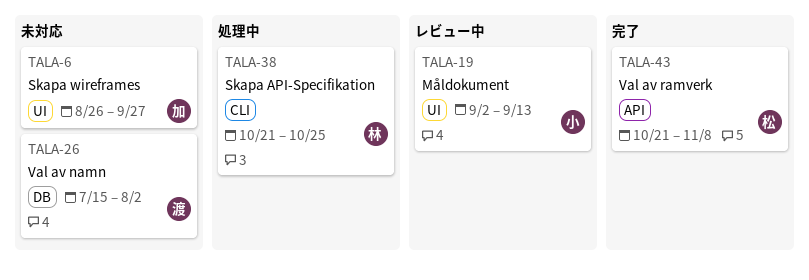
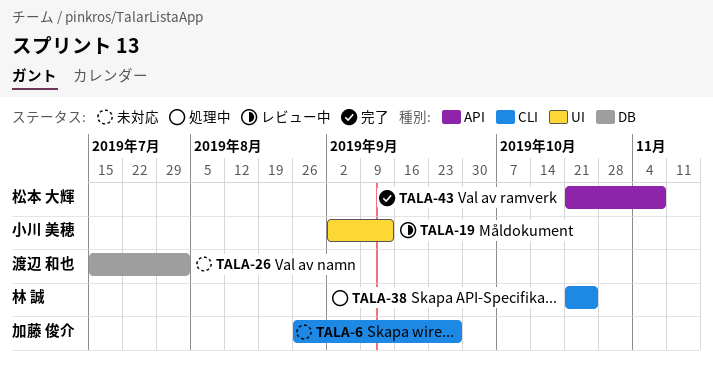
TALA-6, label: UI -> CLI

